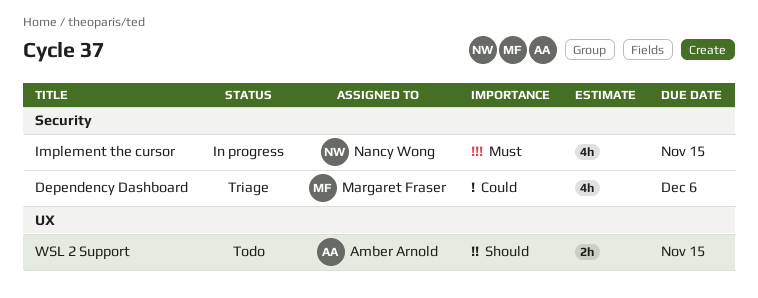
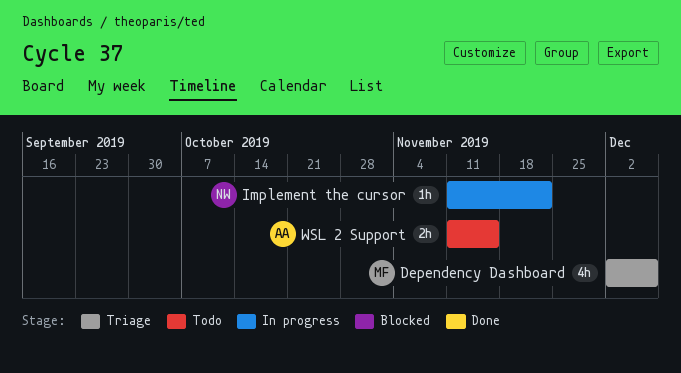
Implement the cursor, estimate: 4h -> 1h
Implement the cursor, due: Nov 15 -> Nov 22

